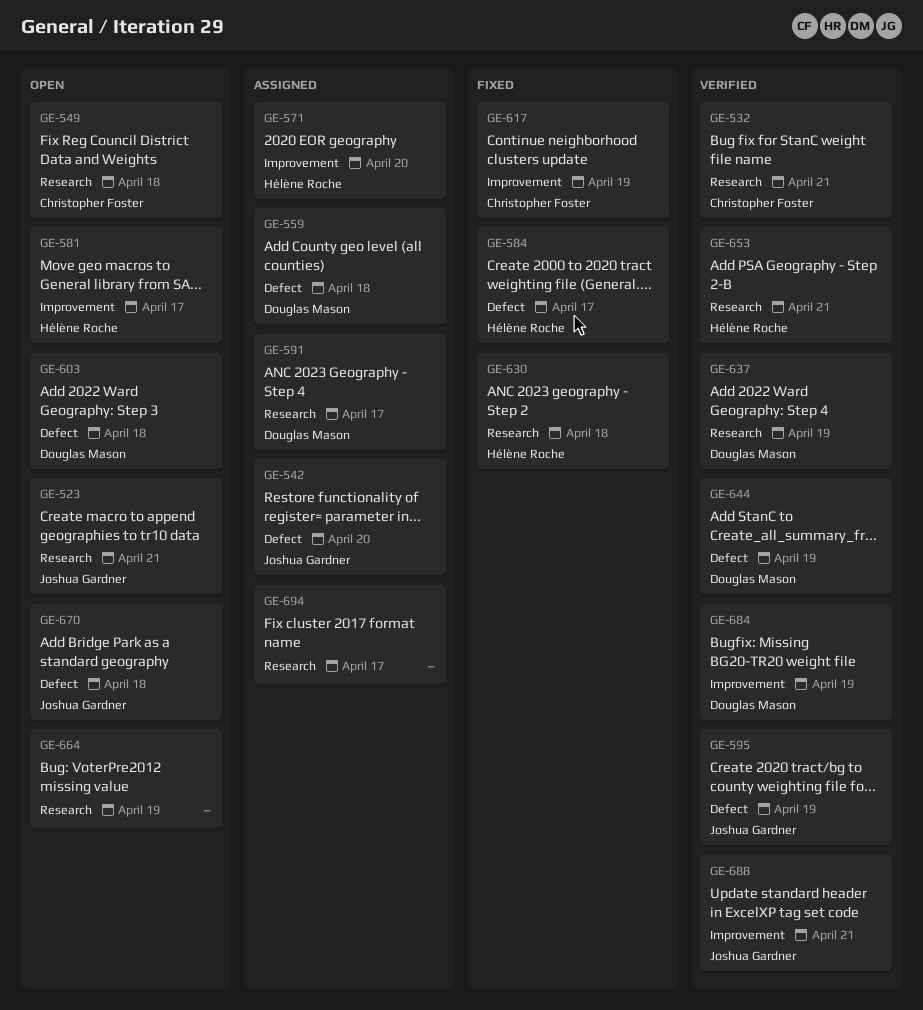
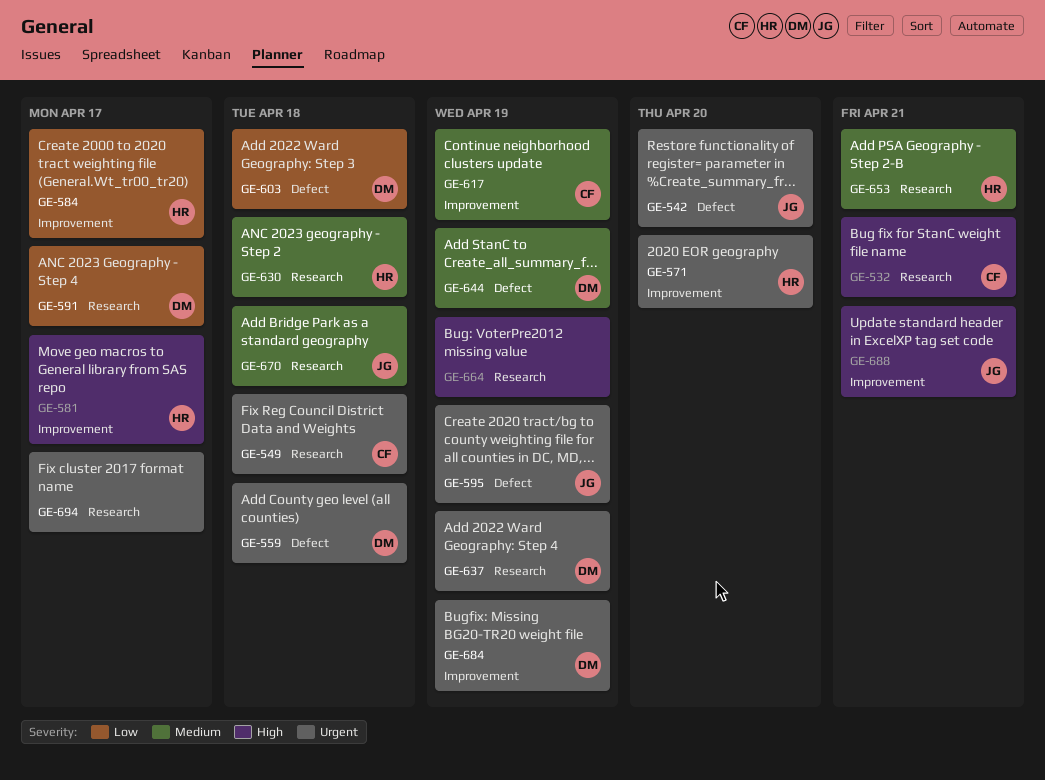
GE-523: present -> none
GE-584, label: Defect -> Improvement
GE-670, label: Defect -> Research

